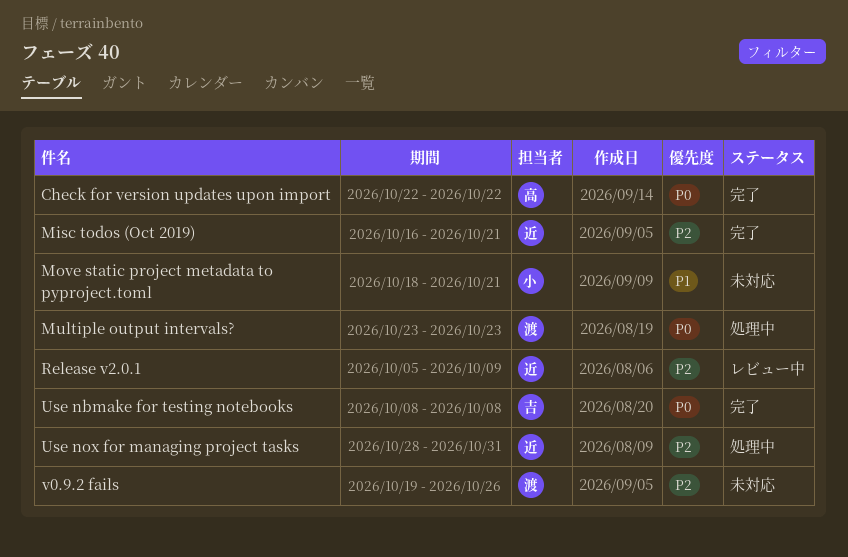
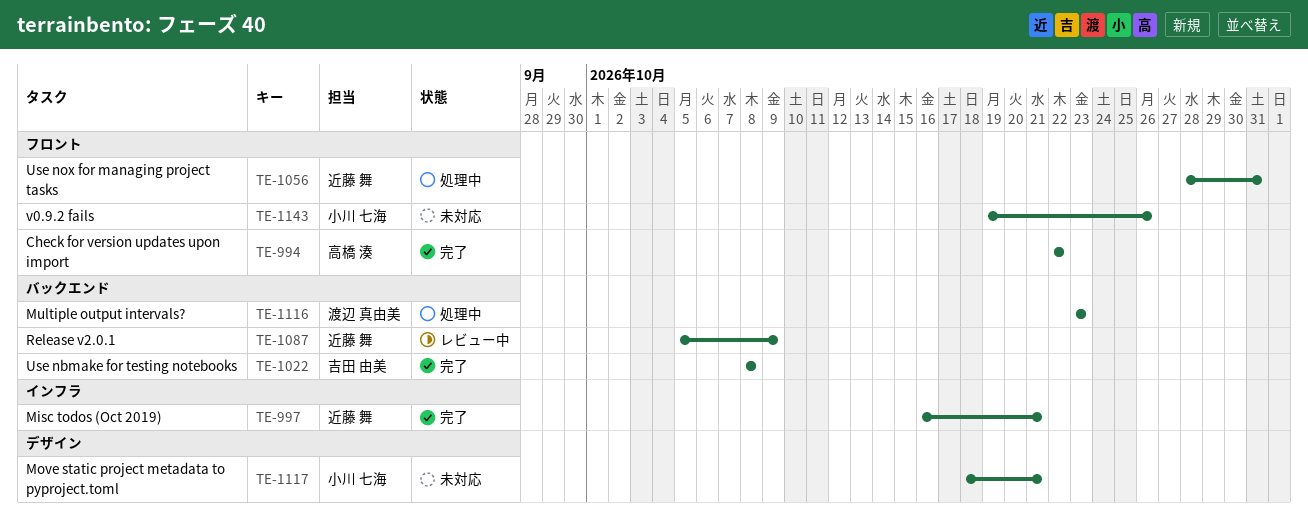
v0.9.2 fails, owner: 渡辺 真由美 -> 小川 七海

